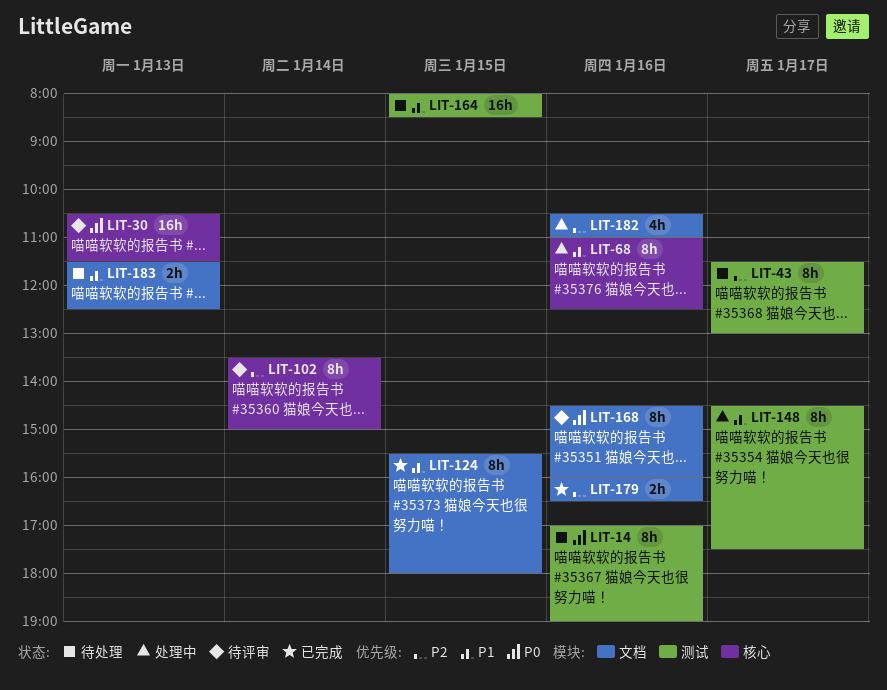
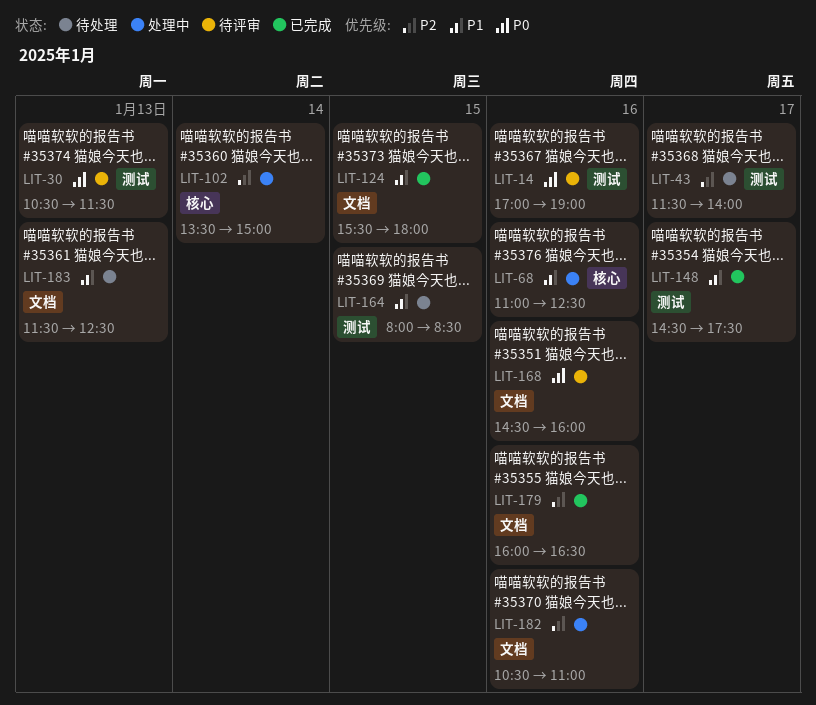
LIT-14, status: 待处理 -> 待评审
LIT-30, label: 核心 -> 测试
LIT-43, ends: 13:00 -> 14:00
LIT-102, status: 待评审 -> 处理中
LIT-148, status: 处理中 -> 已完成

